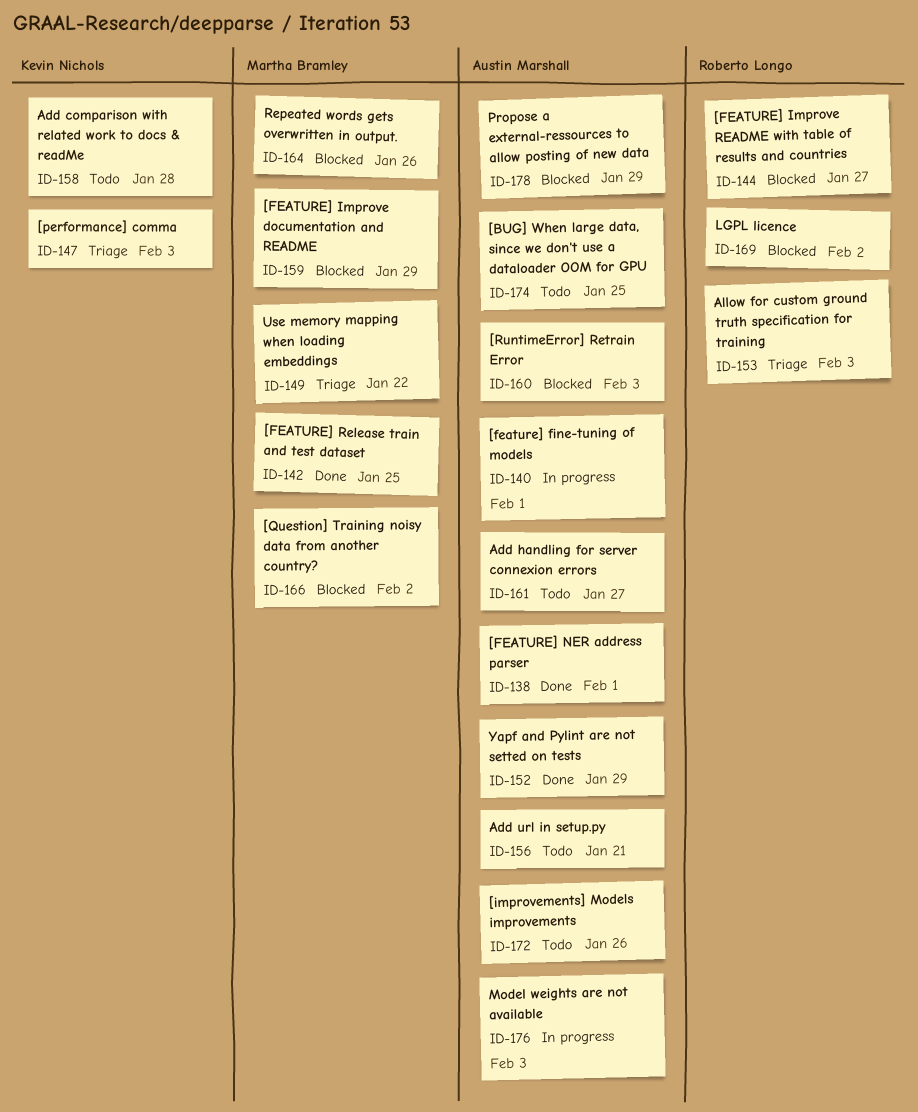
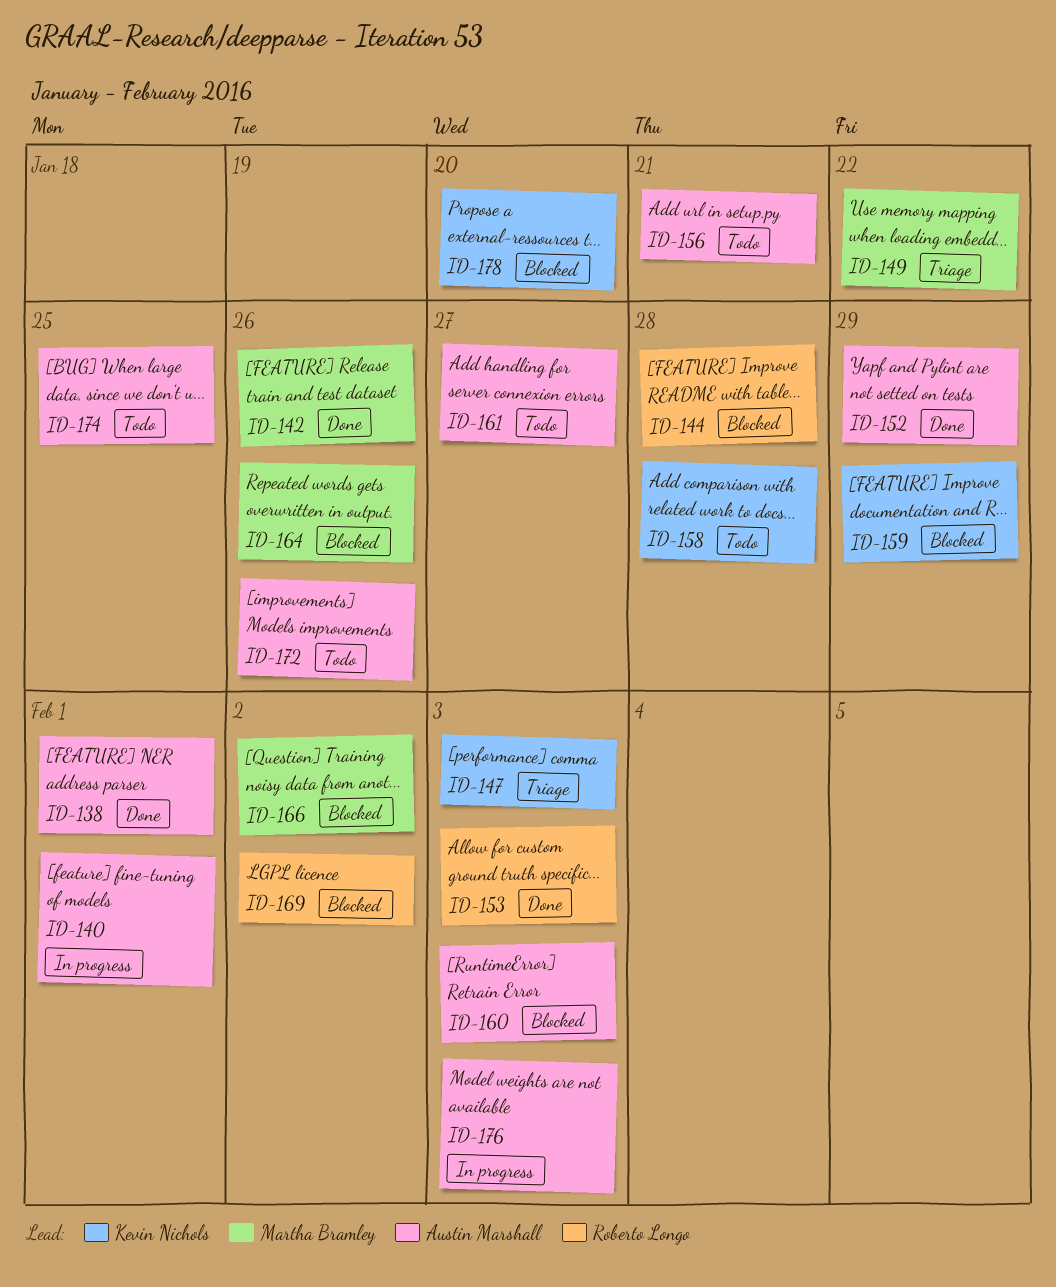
ID-142, due: Jan 25 -> Jan 26
ID-144, due: Jan 27 -> Jan 28
ID-153, status: Triage -> Done
ID-159, owner: Martha Bramley -> Kevin Nichols
ID-178, owner: Austin Marshall -> Kevin Nichols
ID-178, due: Jan 29 -> Jan 20

